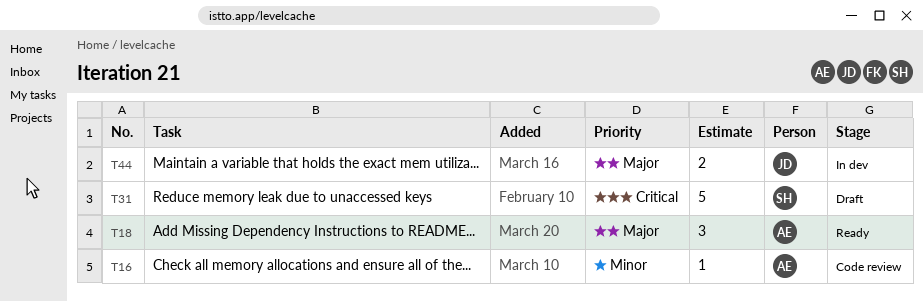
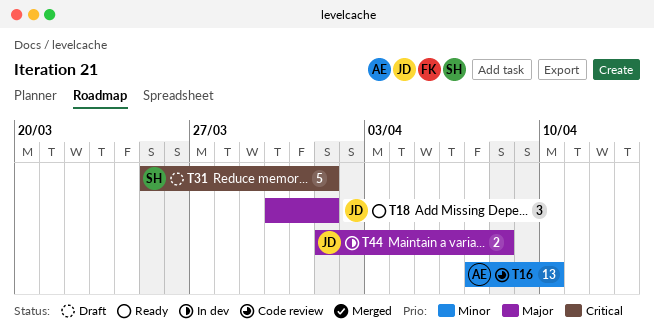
T16, estimate: 1 -> 13
T18, owner: AE -> JD

